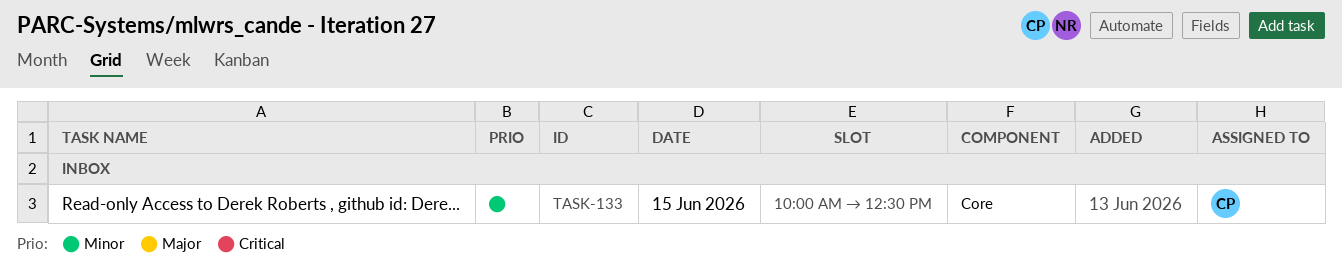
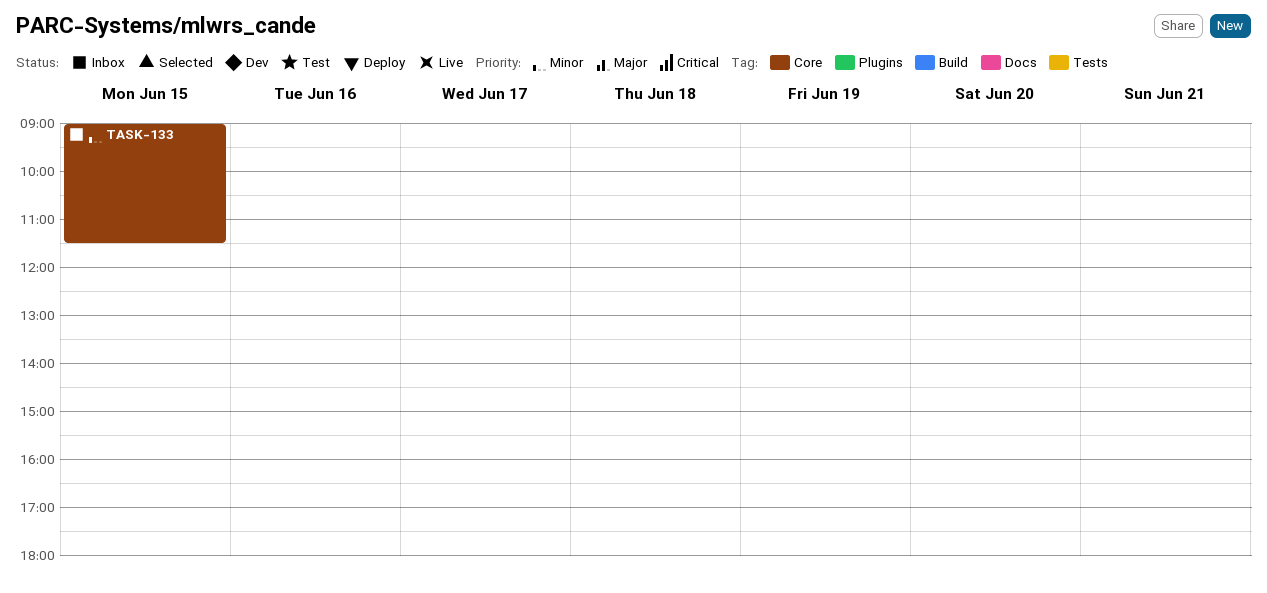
TASK-133, begins: 10:00 -> 09:00
TASK-133, ends: 12:30 -> 11:30

